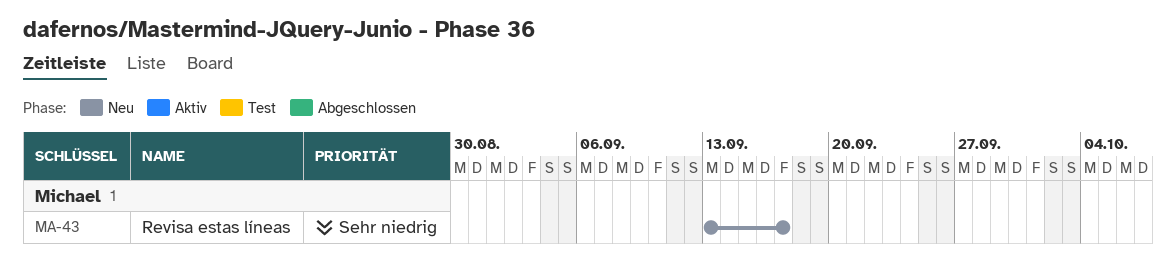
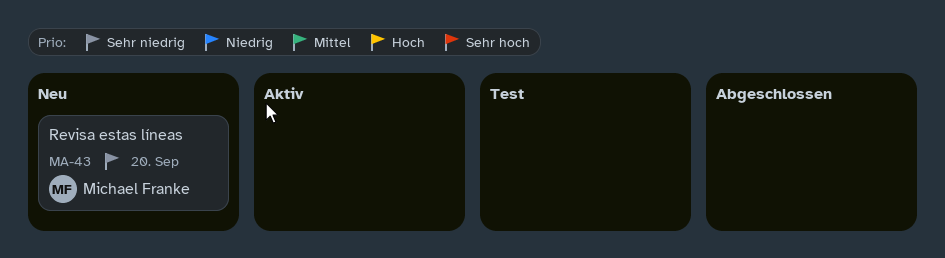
MA-43, due: Sep 17 -> Sep 20

